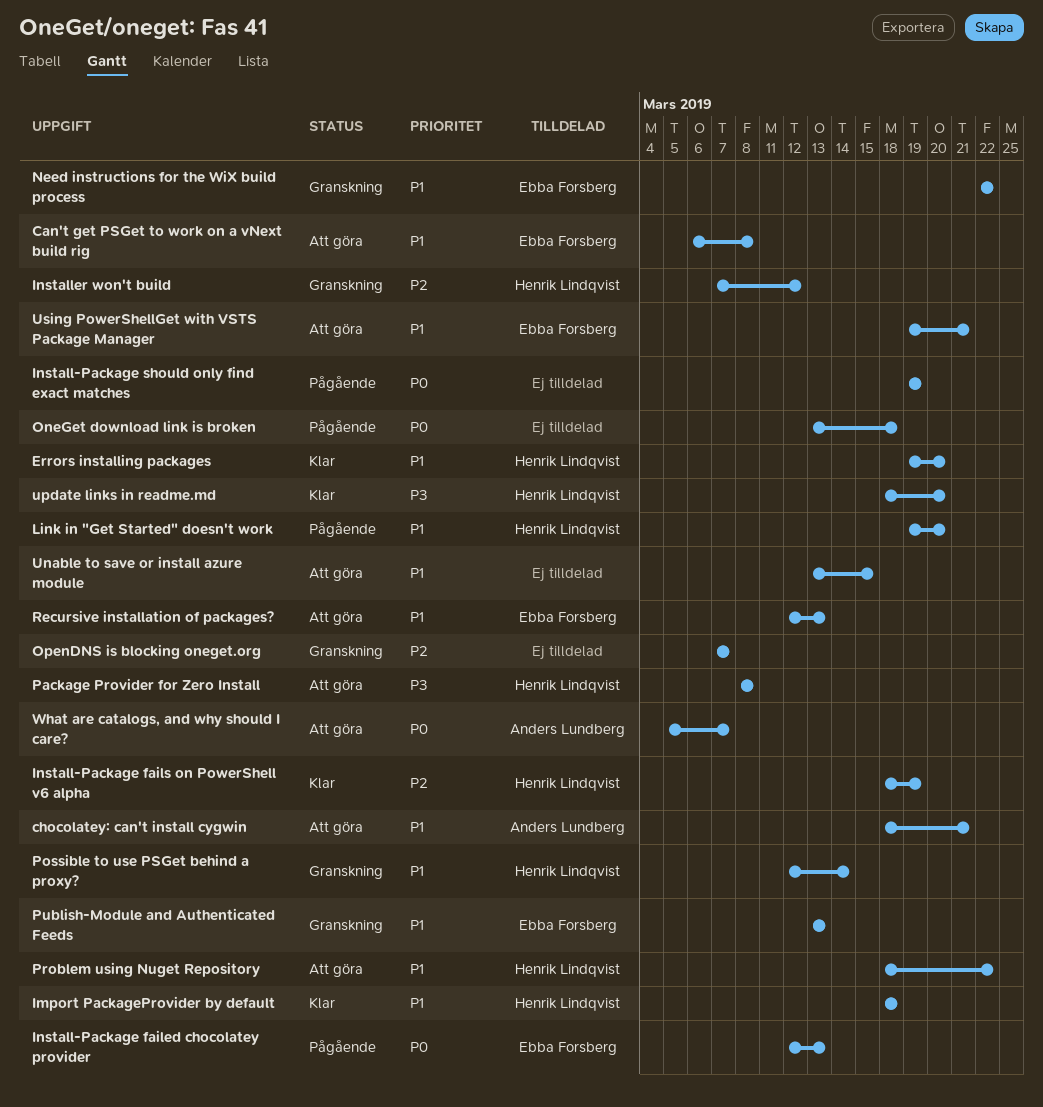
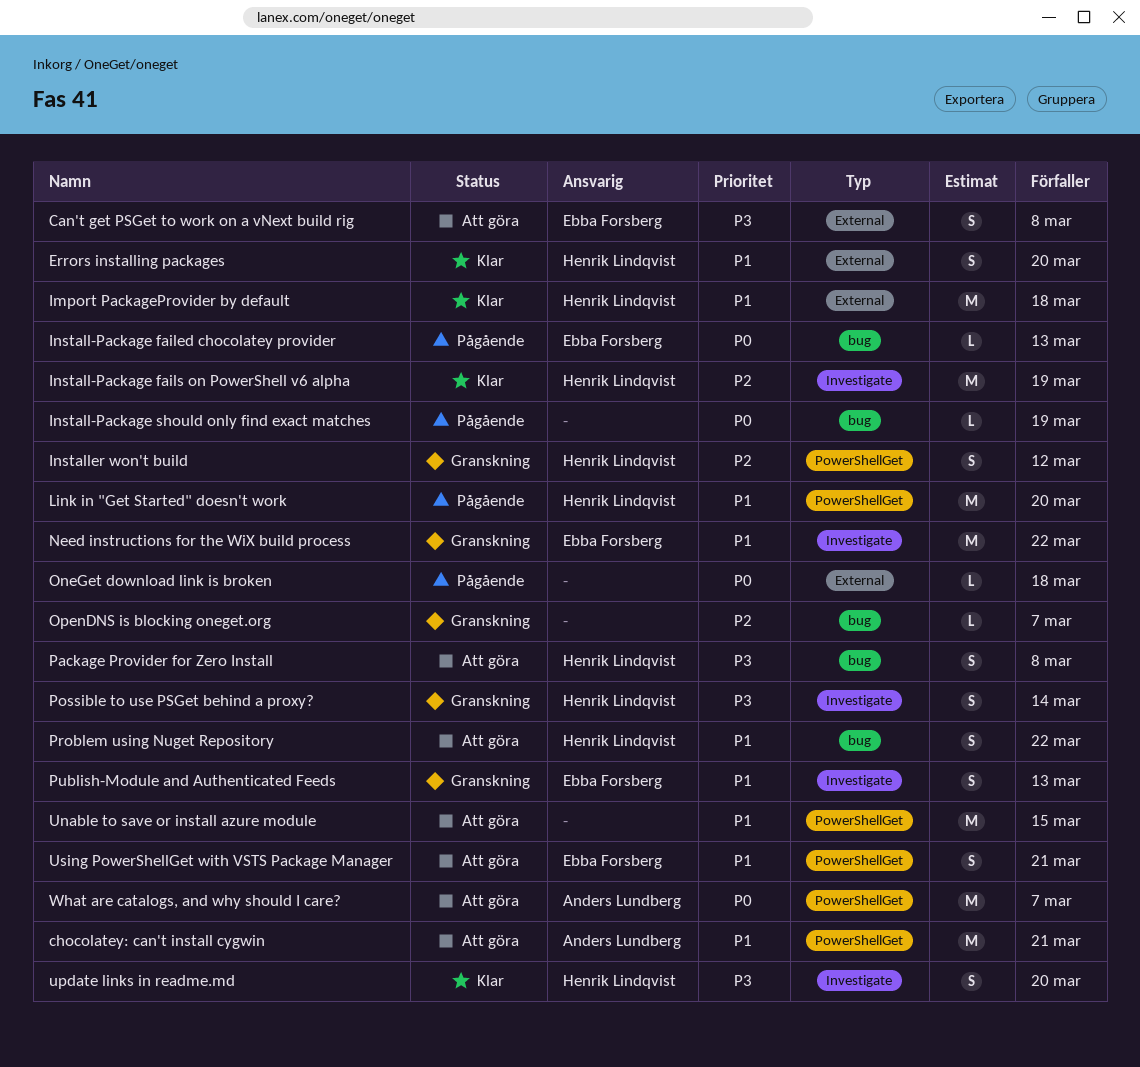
Can't get PSGet to work on a vNext build rig, priority: P1 -> P3
Possible to use PSGet behind a proxy?, priority: P1 -> P3
Recursive installation of packages?: present -> none

